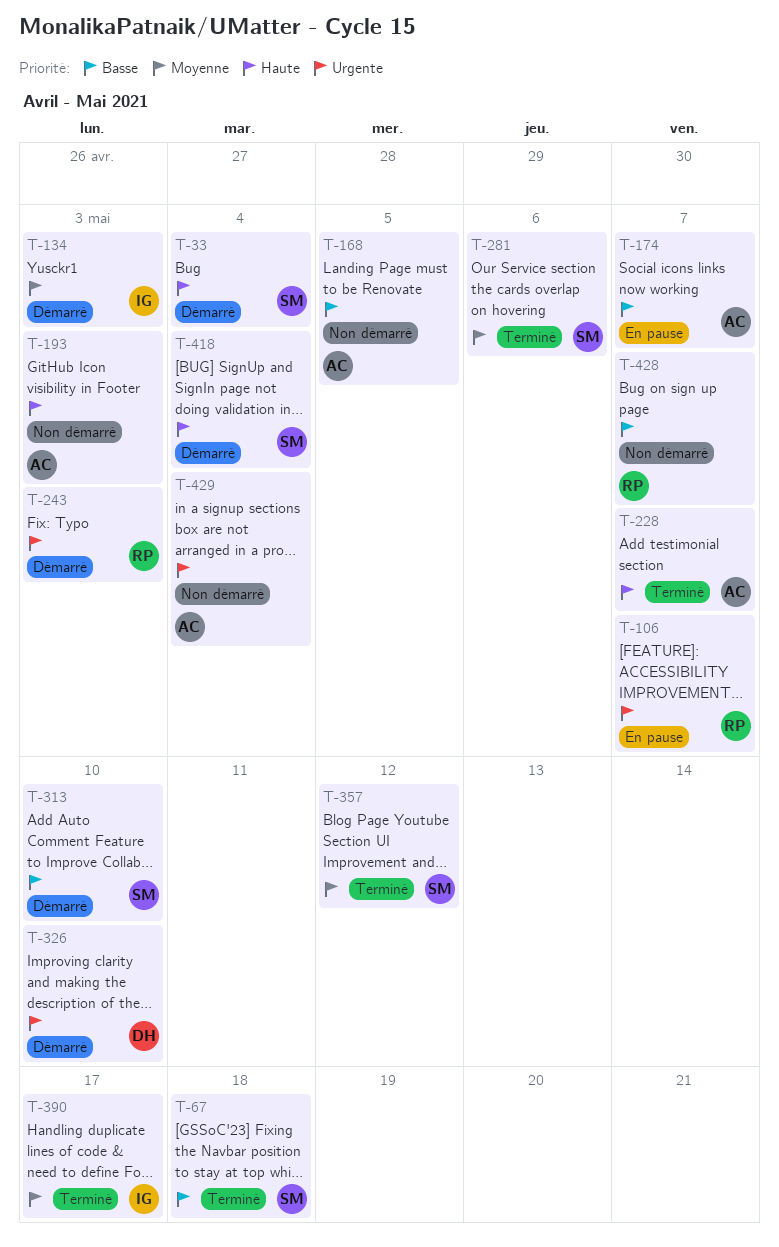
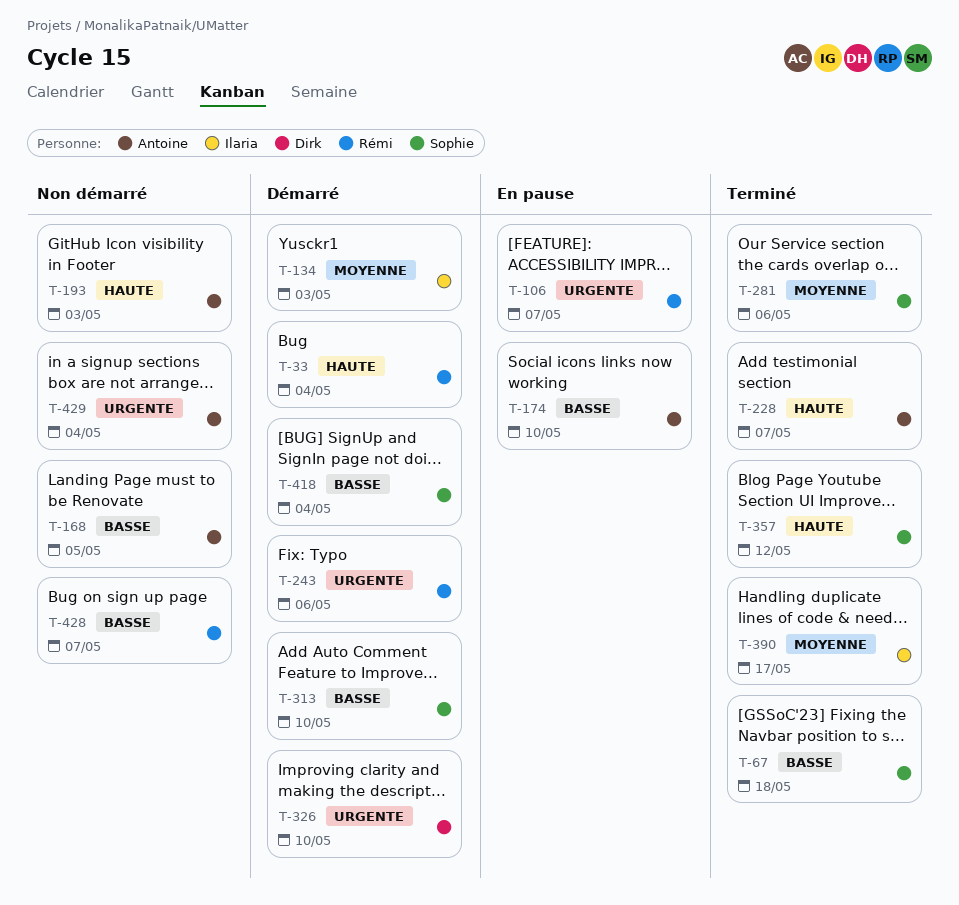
T-33, owner: Sophie -> Rémi
T-174, due: May 7 -> May 10
T-243, due: May 3 -> May 6
T-357, priority: Moyenne -> Haute
T-418, priority: Haute -> Basse

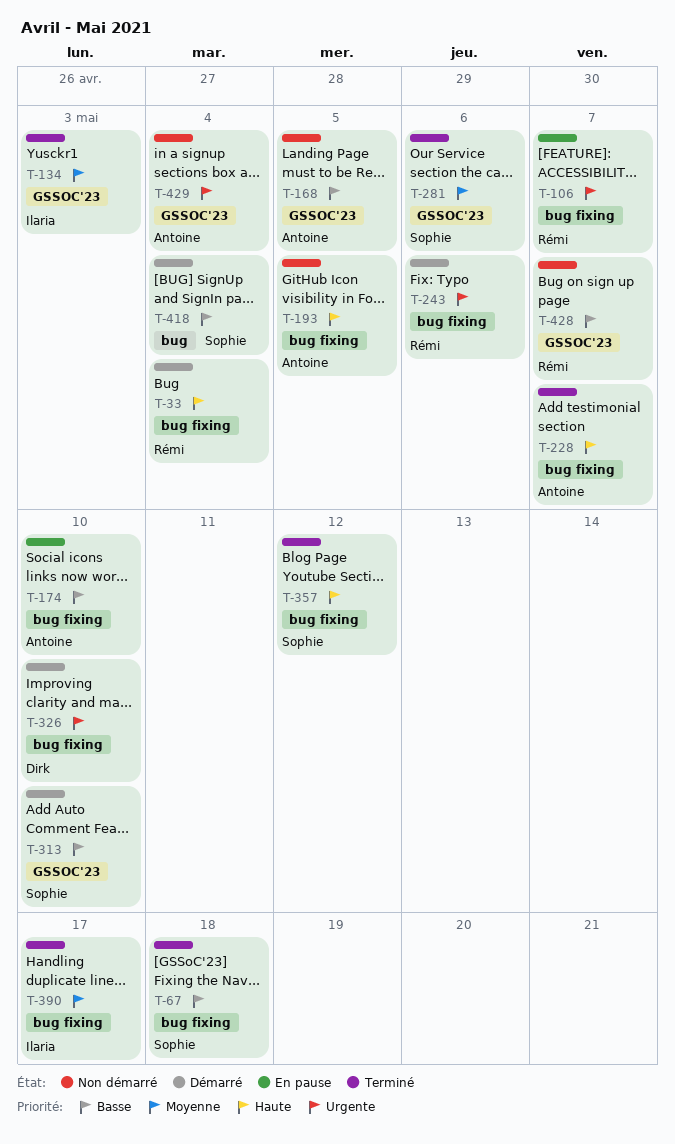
T-134, status: Démarré -> Terminé
T-193, due: May 3 -> May 5

